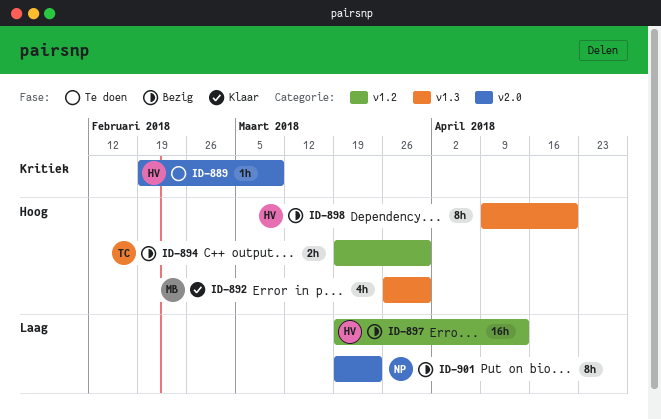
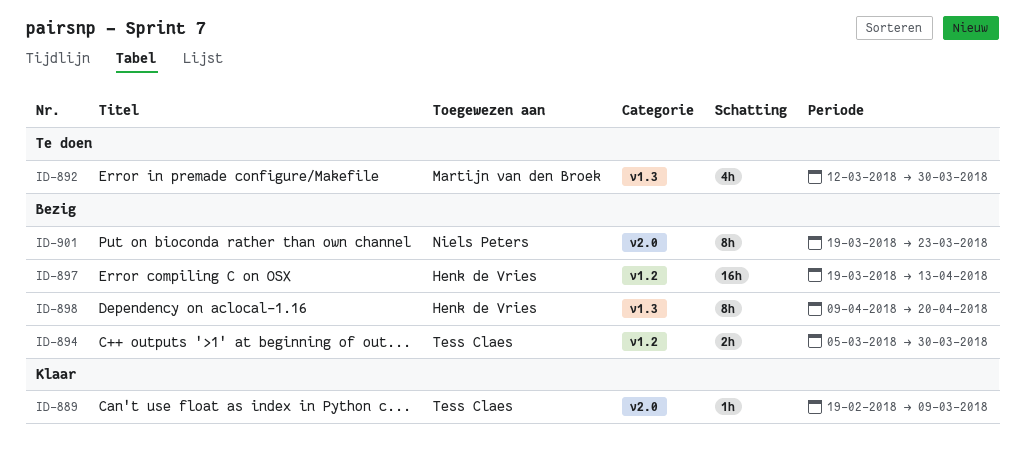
ID-889, status: Te doen -> Klaar
ID-889, owner: Henk de Vries -> Tess Claes
ID-892, status: Klaar -> Te doen
ID-892, start: Mar 26 -> Mar 12
ID-894, start: Mar 19 -> Mar 5

